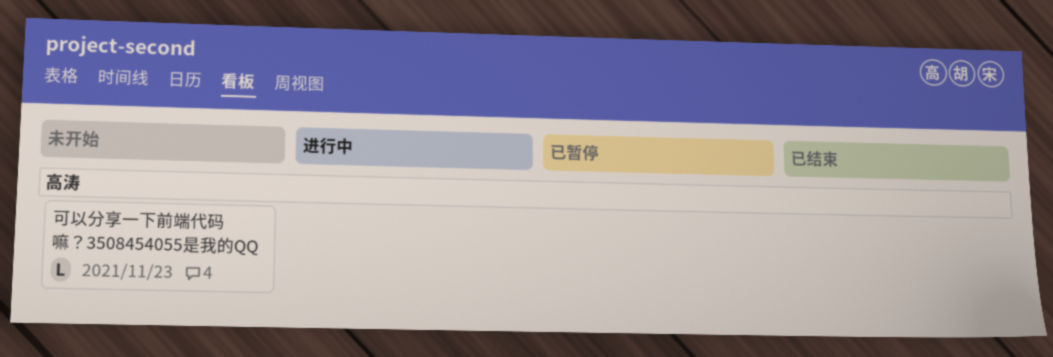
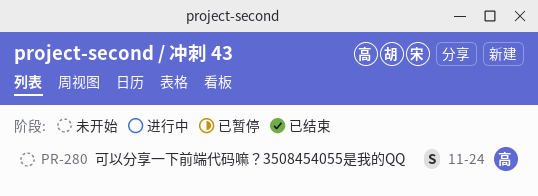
可以分享一下前端代码嘛？3508454055是我的QQ, estimate: L -> S
可以分享一下前端代码嘛？3508454055是我的QQ, due: Nov 23 -> Nov 24

